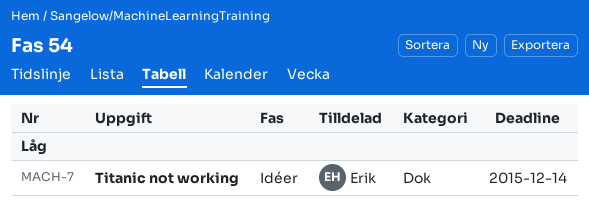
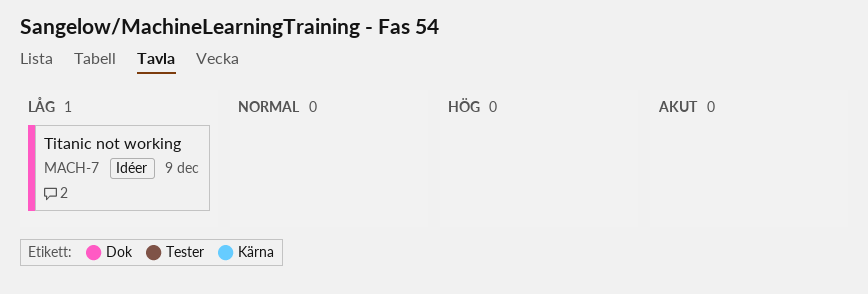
MACH-7, due: Dec 14 -> Dec 9

